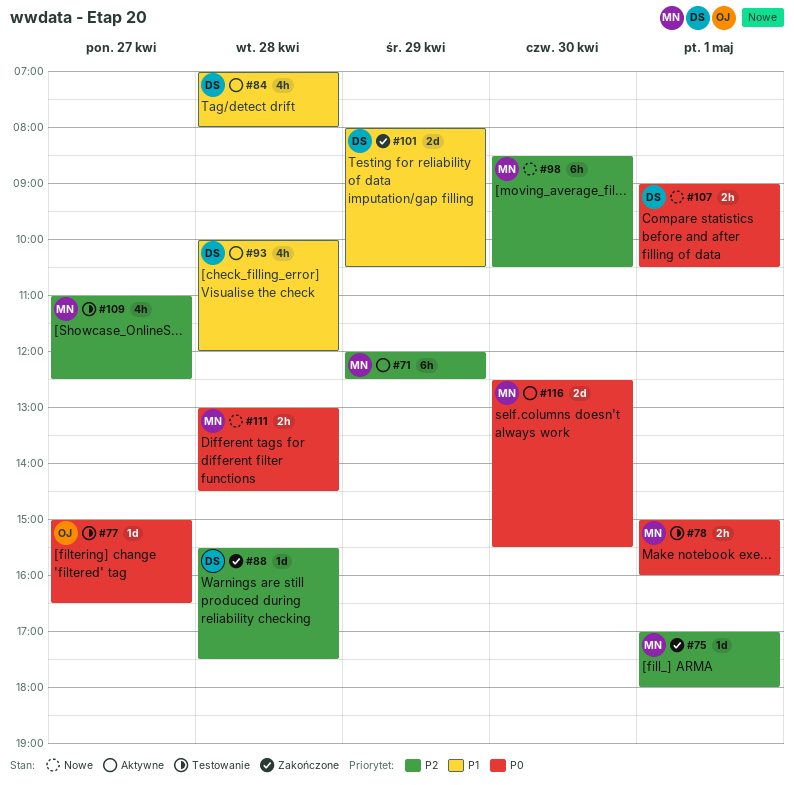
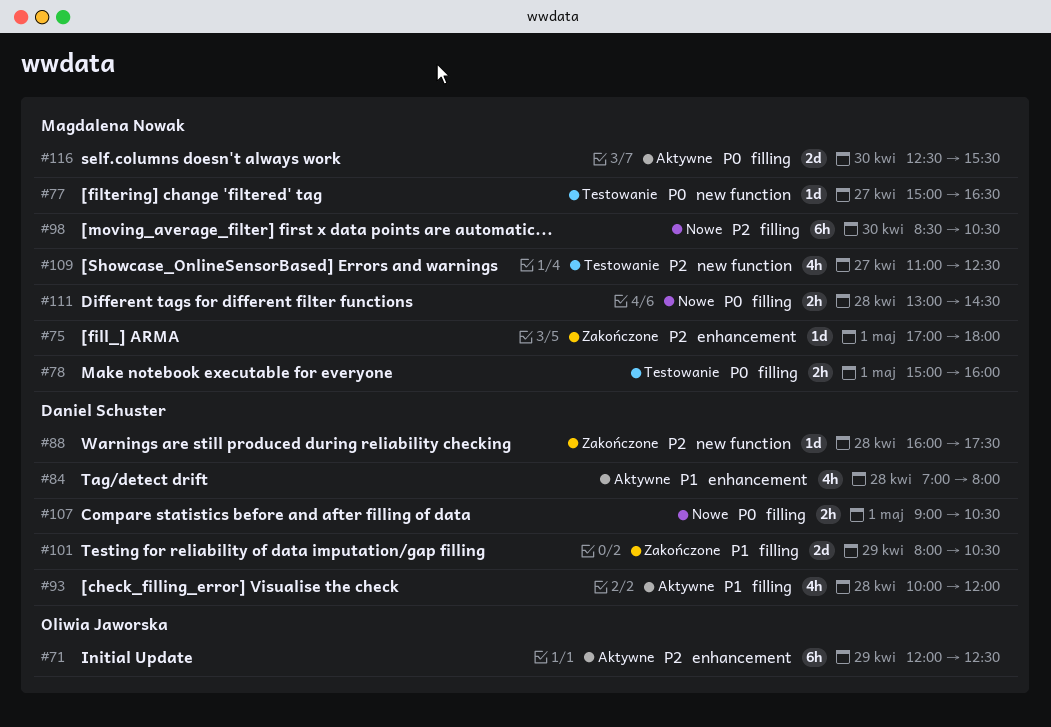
#71, owner: Magdalena Nowak -> Oliwia Jaworska
#77, owner: Oliwia Jaworska -> Magdalena Nowak
#88, begins: 15:30 -> 16:00

